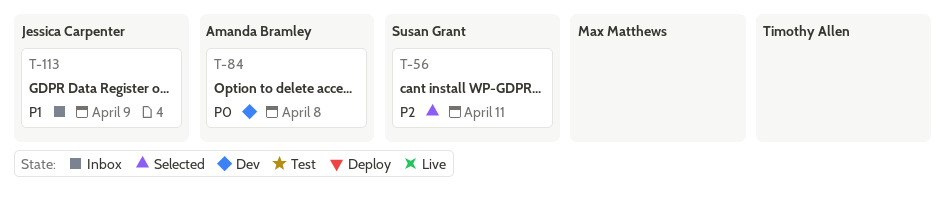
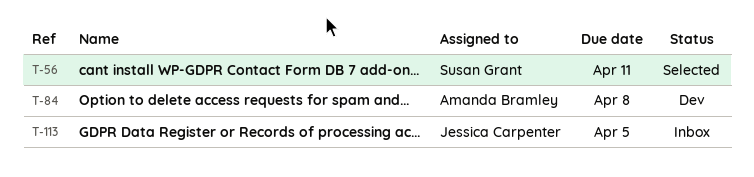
T-113, due: Apr 9 -> Apr 5

